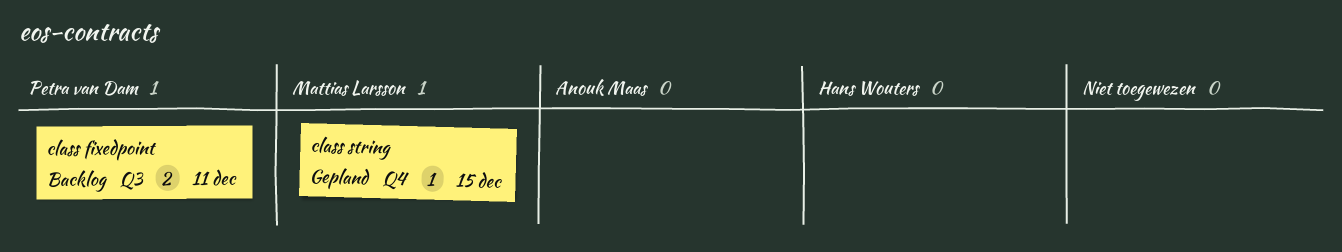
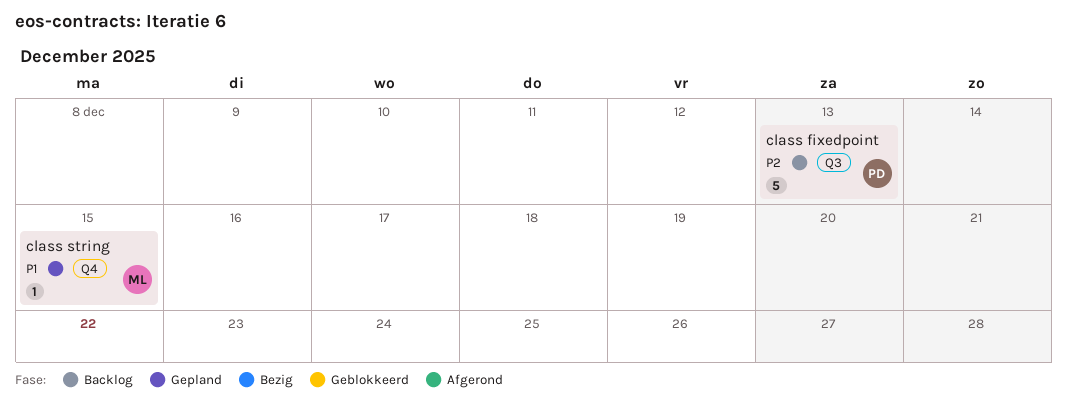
class fixedpoint, estimate: 2 -> 5
class fixedpoint, due: Dec 11 -> Dec 13

